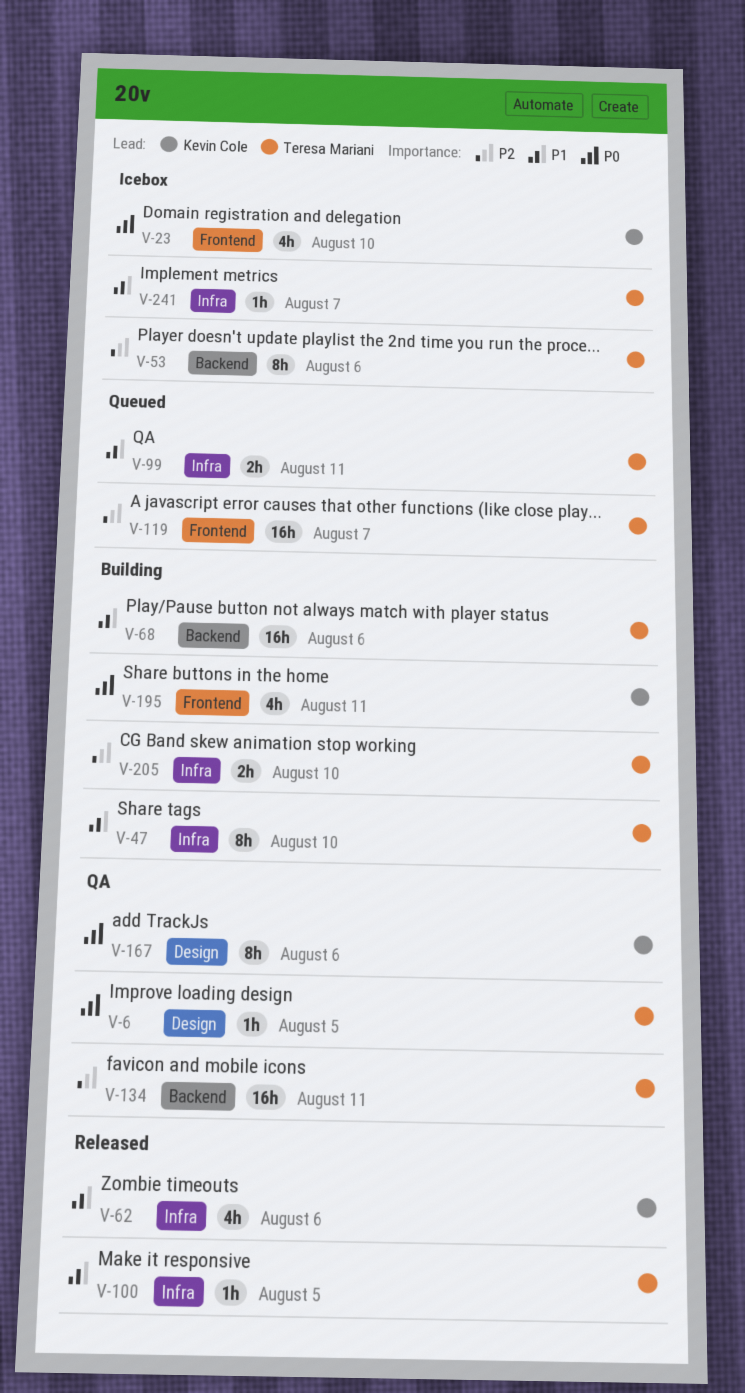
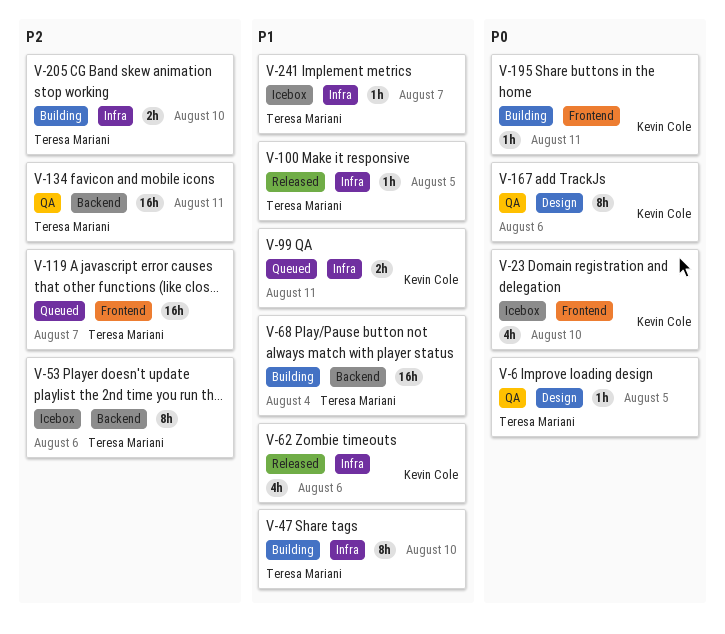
V-68, due: Aug 6 -> Aug 4
V-99, owner: Teresa Mariani -> Kevin Cole
V-195, estimate: 4h -> 1h

